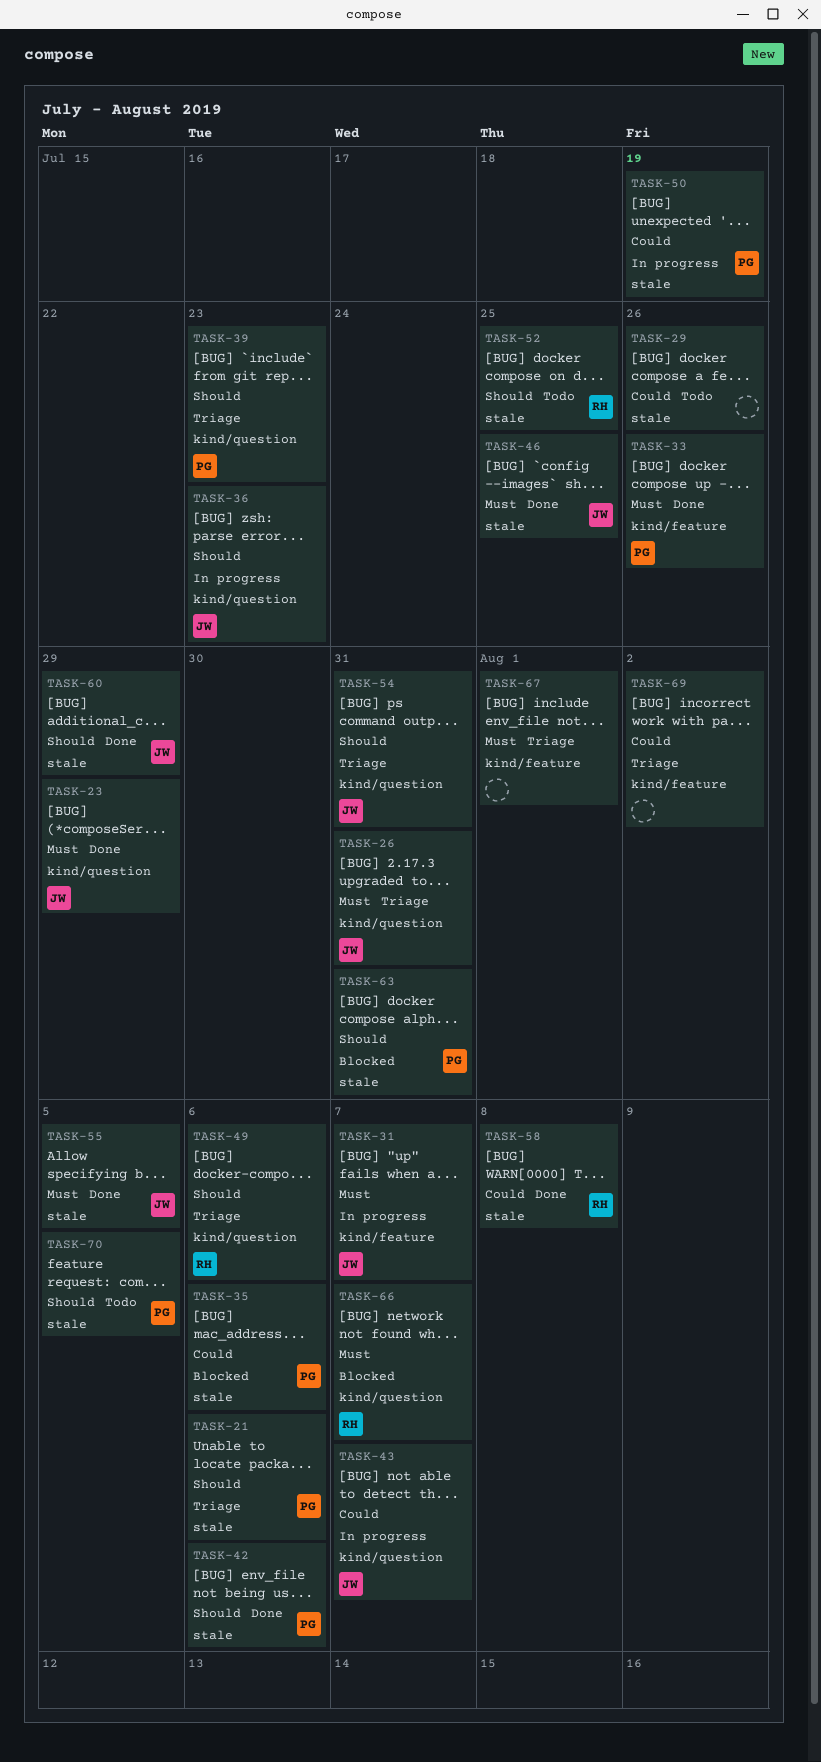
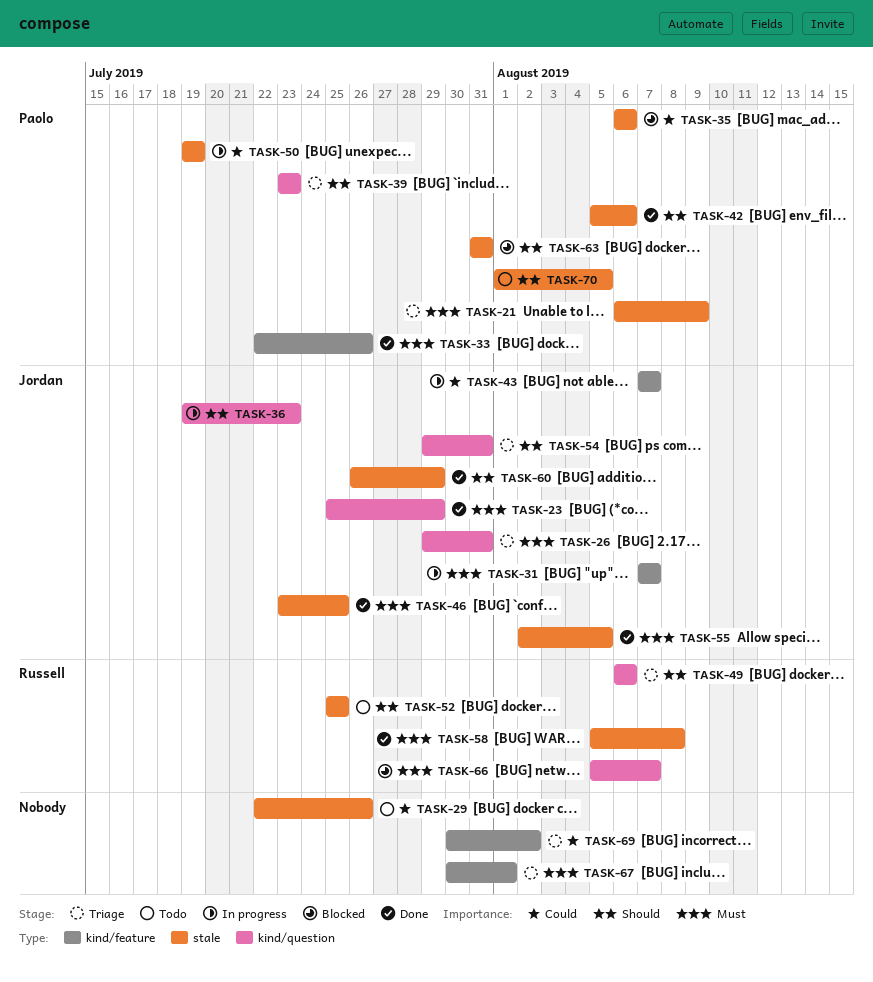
TASK-21, priority: Should -> Must
TASK-21, due: Aug 6 -> Aug 9
TASK-43, label: kind/question -> kind/feature
TASK-58, priority: Could -> Must

